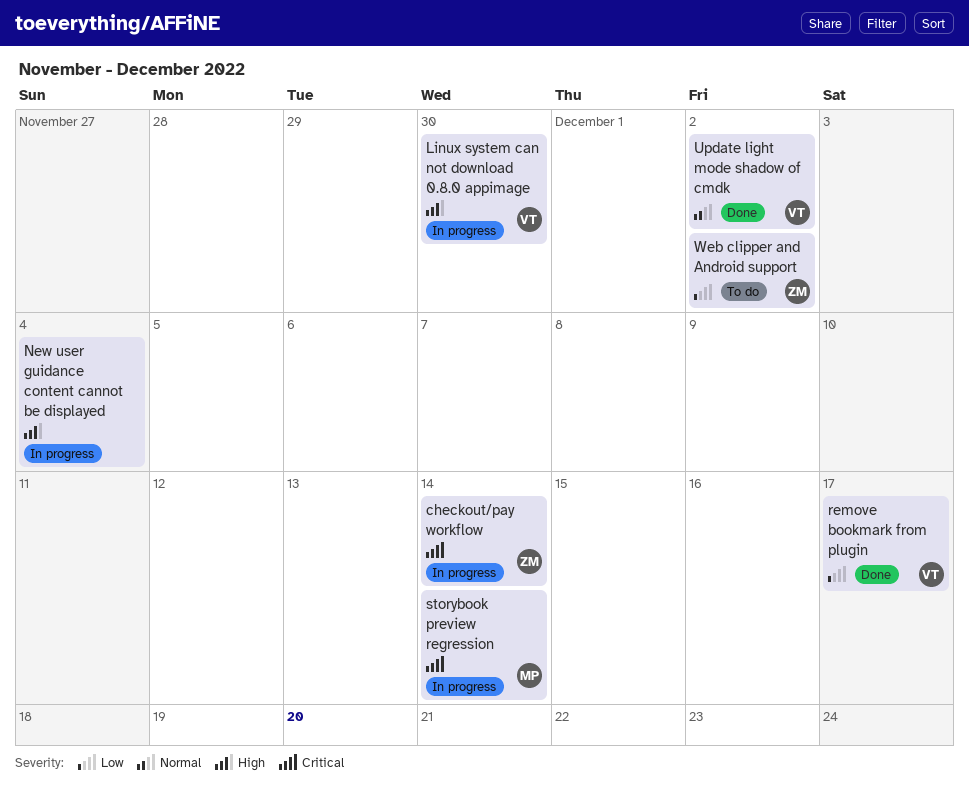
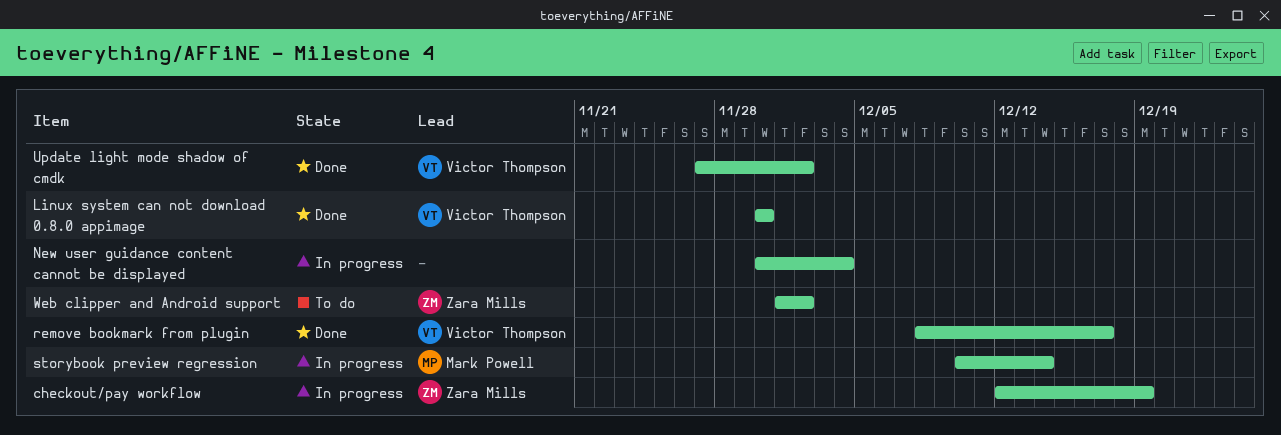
checkout/pay workflow, due: Dec 14 -> Dec 19
Linux system can not download 0.8.0 appimage, status: In progress -> Done

